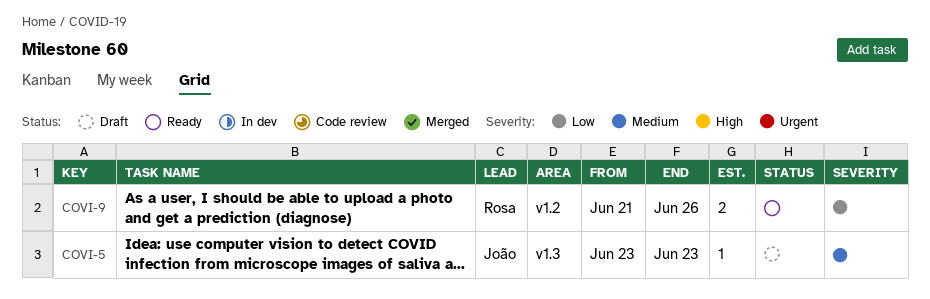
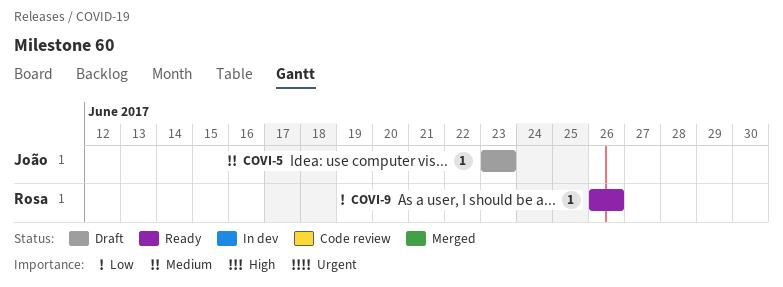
COVI-9, estimate: 2 -> 1
COVI-9, start: Jun 21 -> Jun 26

